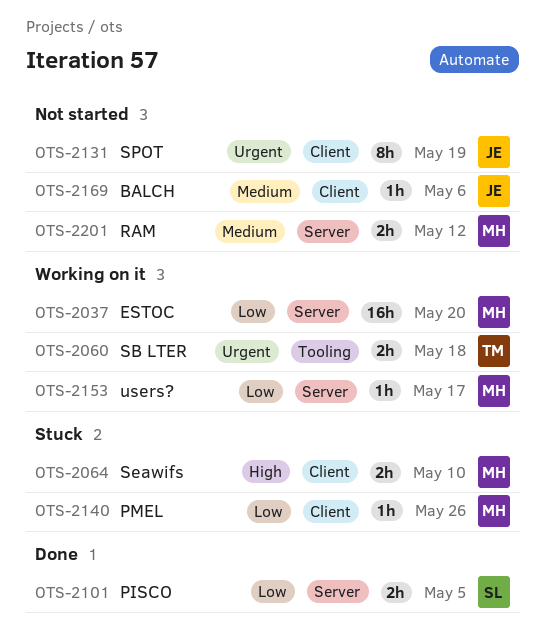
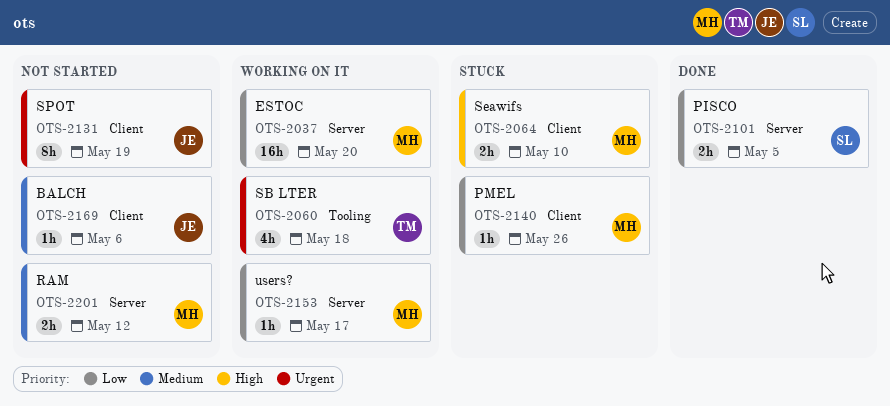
OTS-2060, estimate: 2h -> 4h

